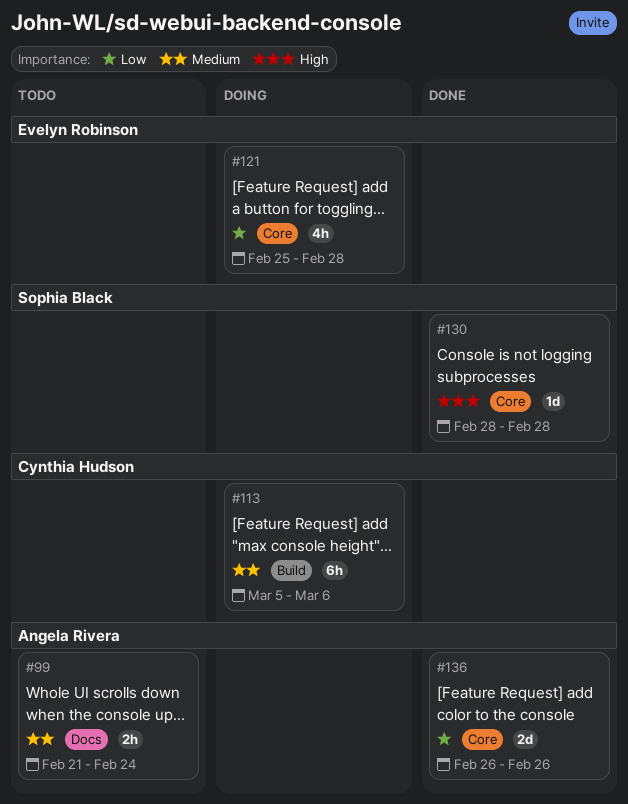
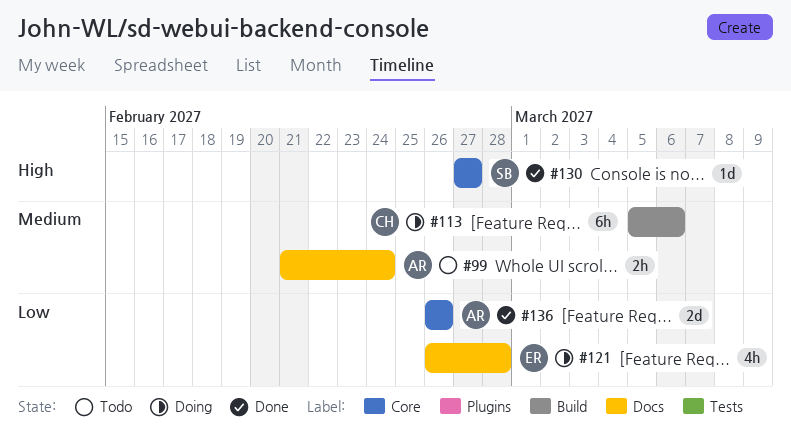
#121, label: Core -> Docs
#121, start: Feb 25 -> Feb 26
#130, start: Feb 28 -> Feb 27
#130, due: Feb 28 -> Feb 27

